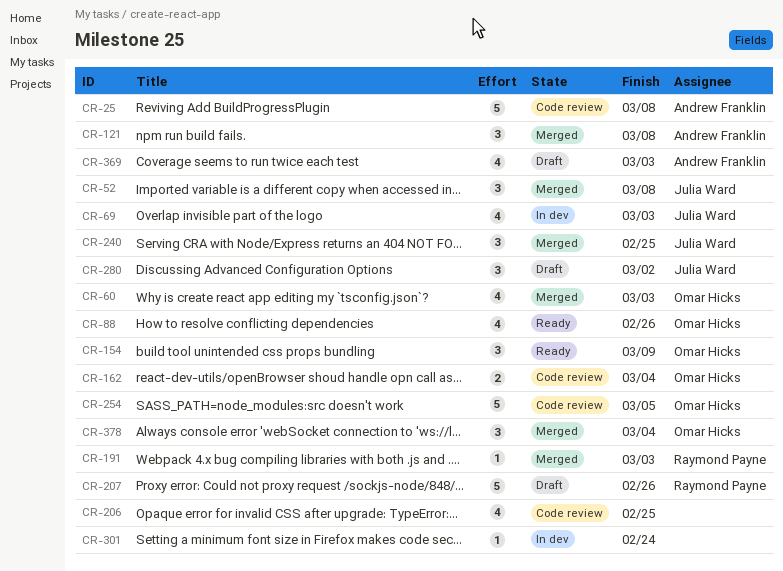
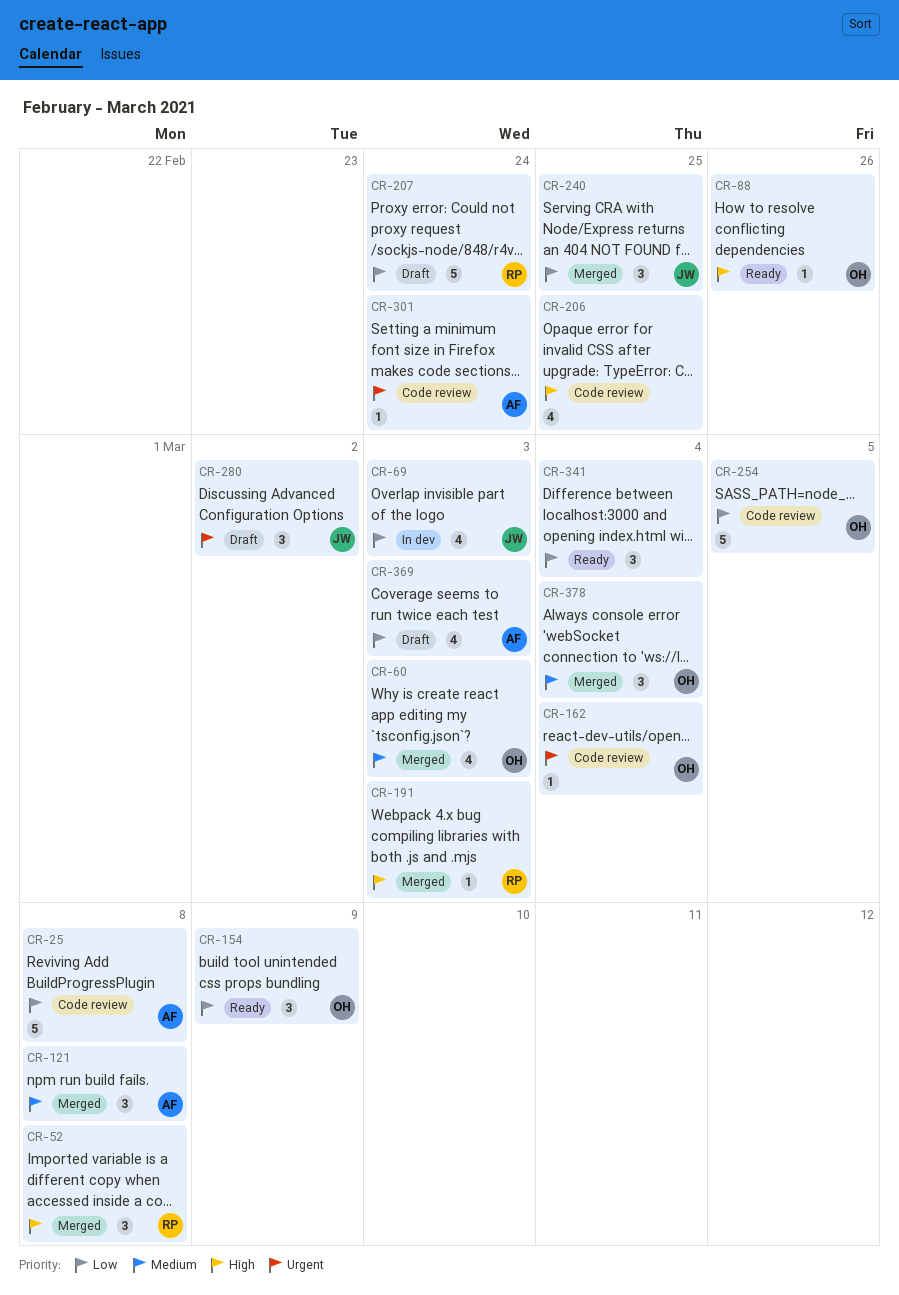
CR-52, owner: Julia Ward -> Raymond Payne
CR-88, estimate: 4 -> 1
CR-162, estimate: 2 -> 1
CR-207, due: Feb 26 -> Feb 24
CR-301, status: In dev -> Code review
CR-301, owner: none -> Andrew Franklin
CR-341: none -> present

